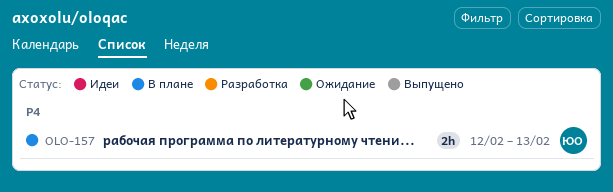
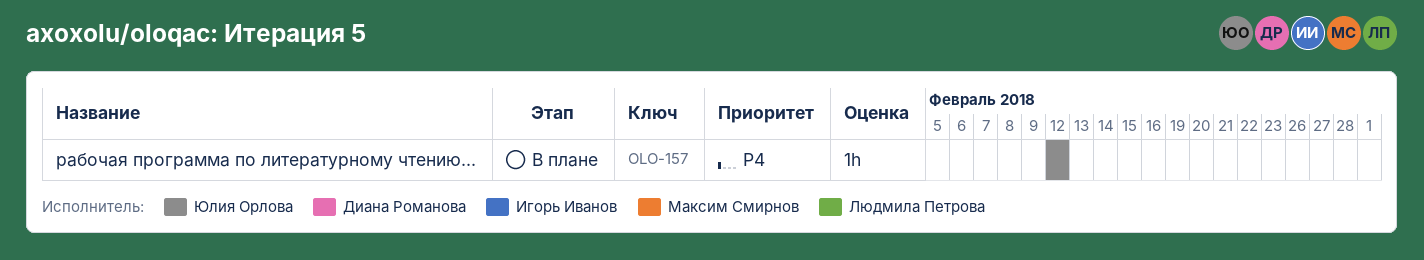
OLO-157, estimate: 2h -> 1h
OLO-157, due: Feb 13 -> Feb 12

